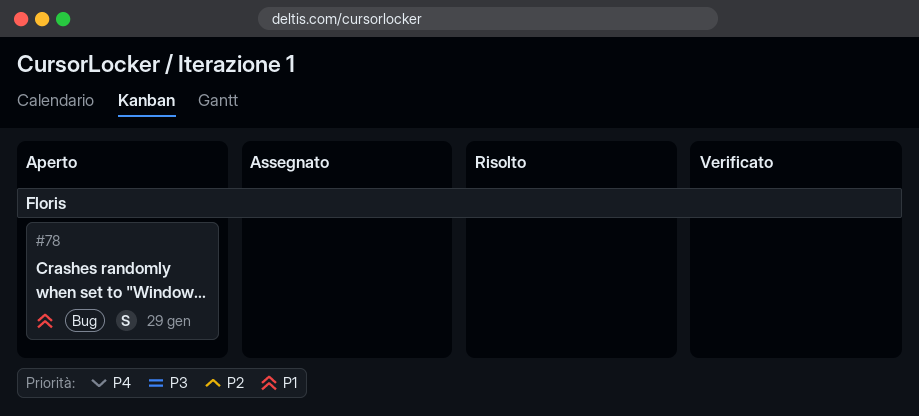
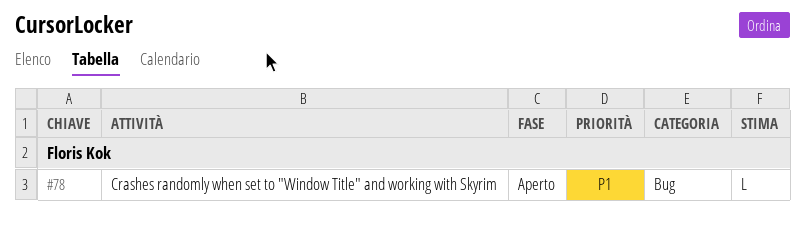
#78, estimate: S -> L

